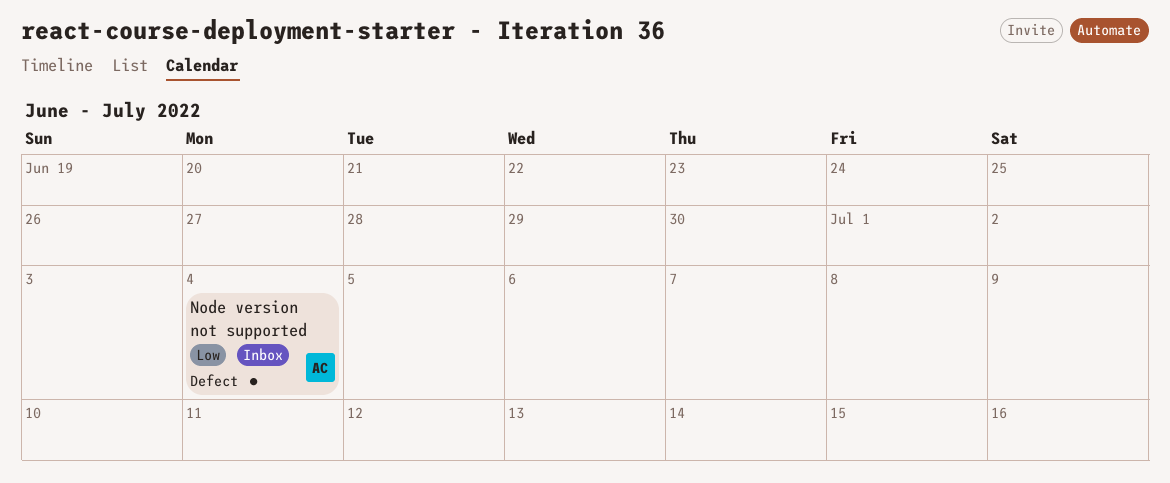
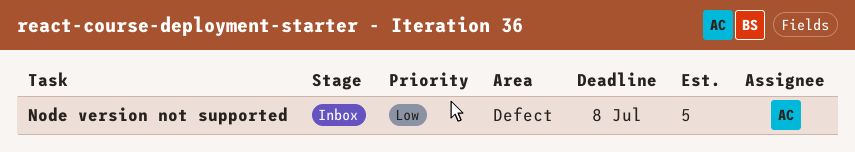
Node version not supported, estimate: 1 -> 5
Node version not supported, due: Jul 4 -> Jul 8

